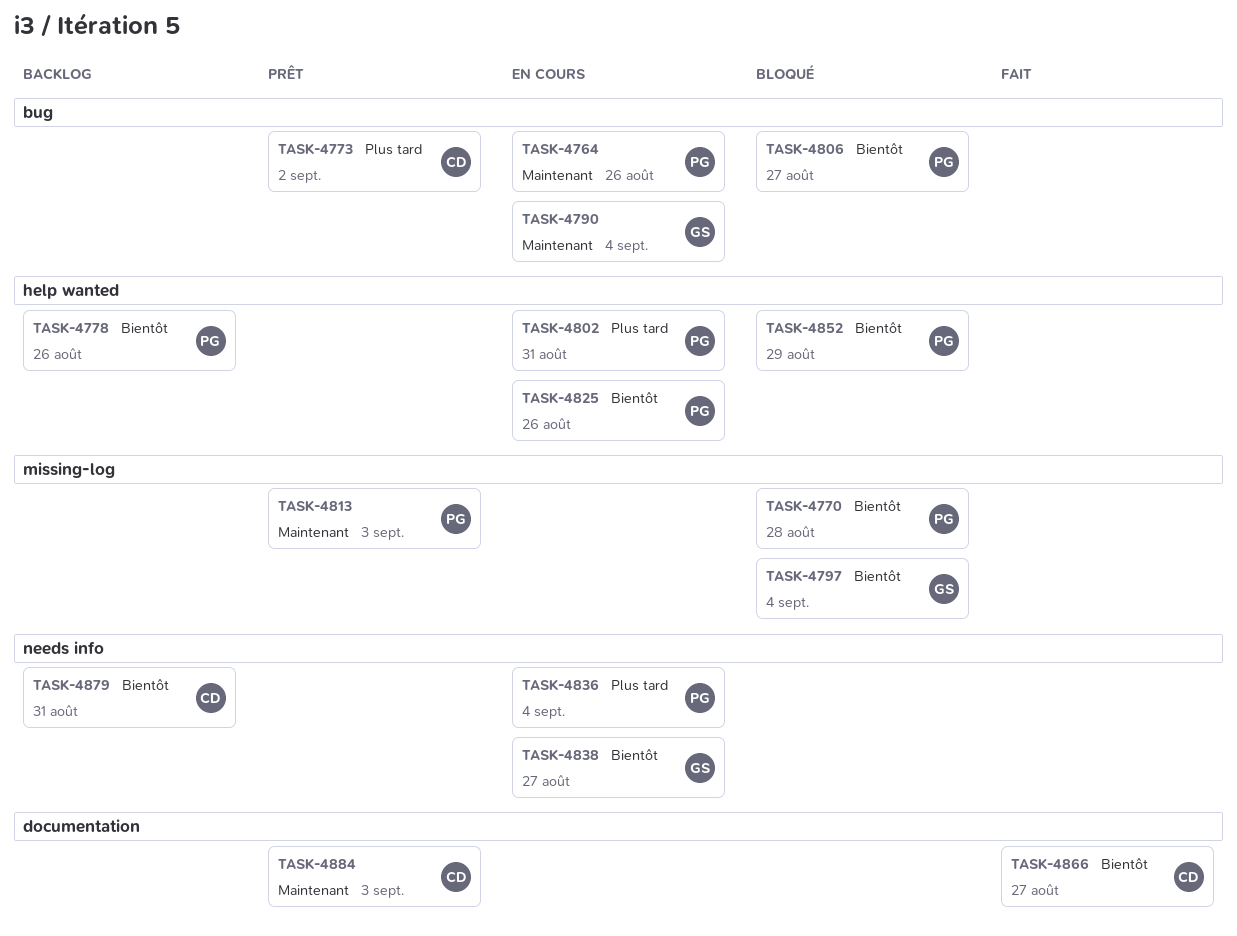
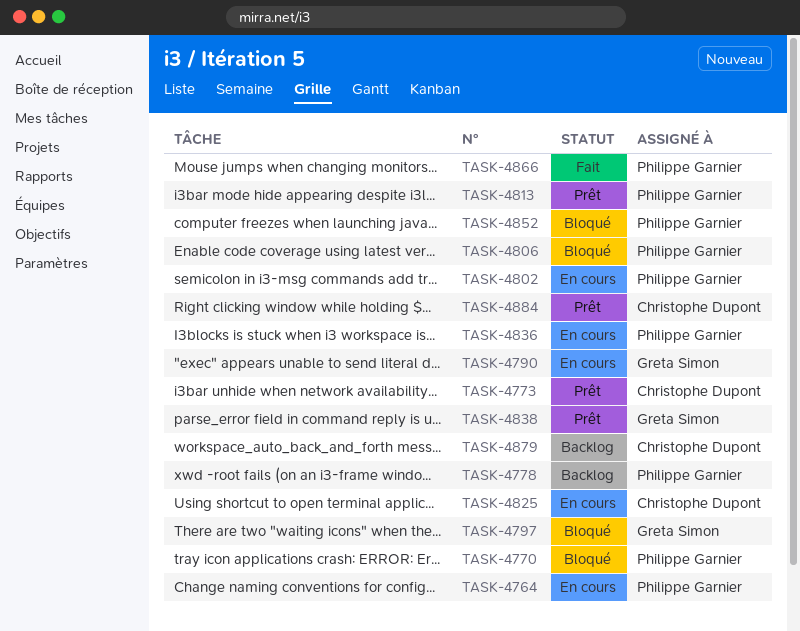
TASK-4825, owner: Philippe Garnier -> Christophe Dupont
TASK-4838, status: En cours -> Prêt
TASK-4866, owner: Christophe Dupont -> Philippe Garnier

